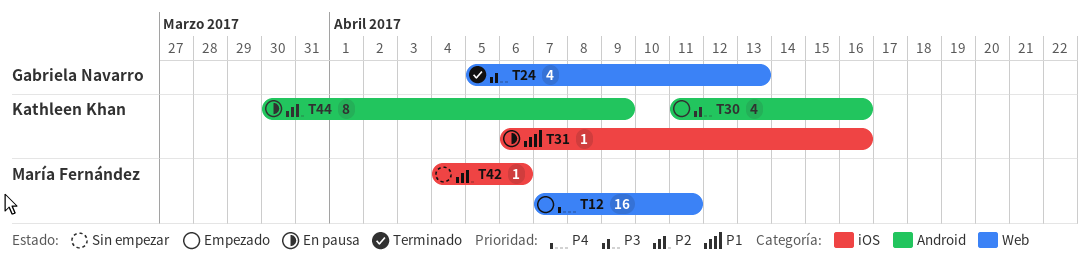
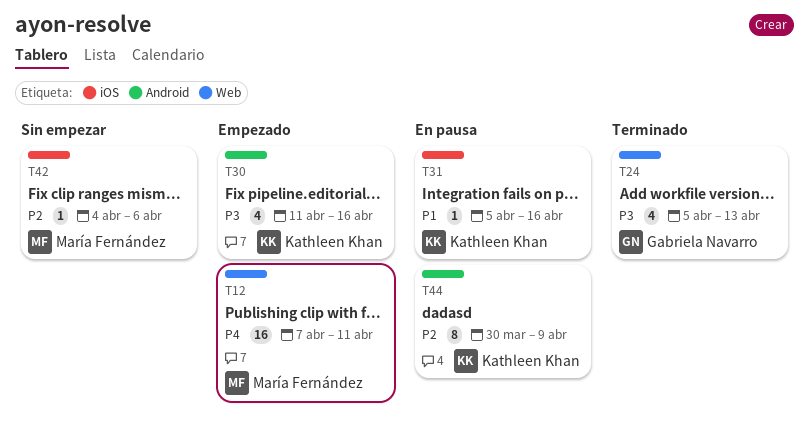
T31, start: Apr 6 -> Apr 5

